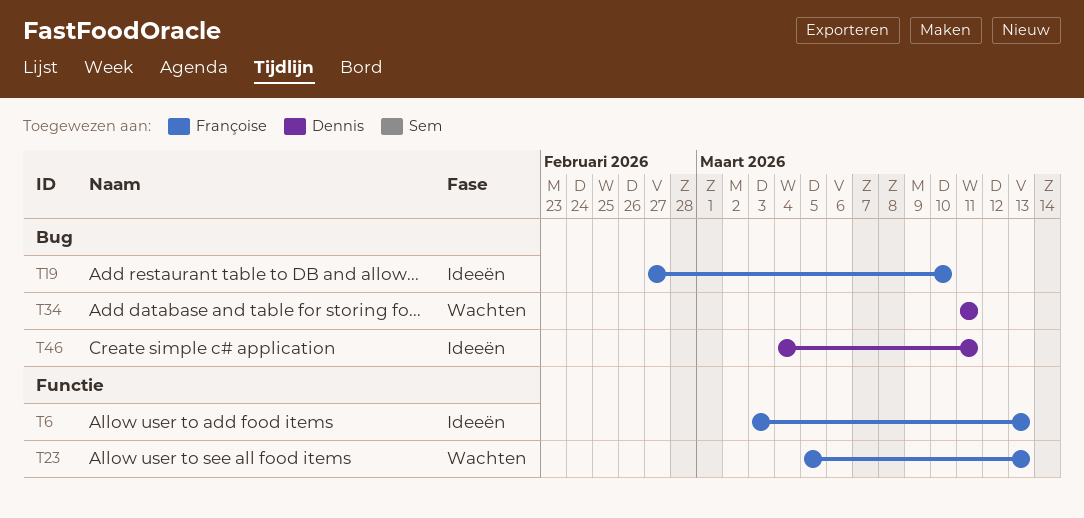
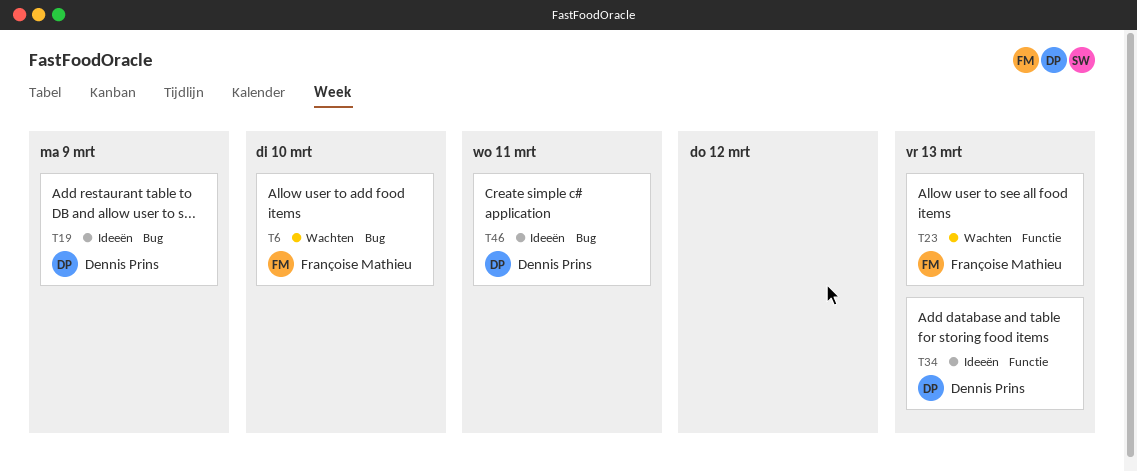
T6, status: Ideeën -> Wachten
T6, label: Functie -> Bug
T6, due: Mar 13 -> Mar 10
T19, owner: Françoise Mathieu -> Dennis Prins
T19, due: Mar 10 -> Mar 9
T34, status: Wachten -> Ideeën
T34, label: Bug -> Functie
T34, due: Mar 11 -> Mar 13

